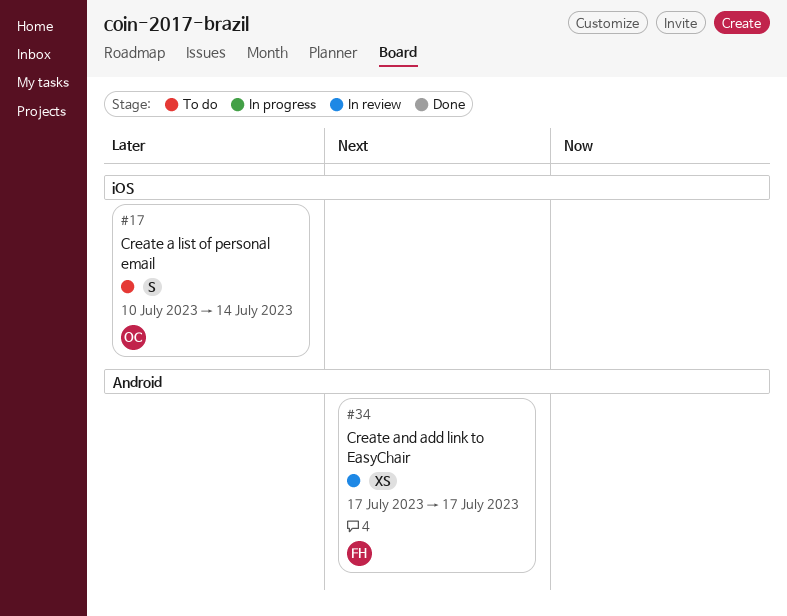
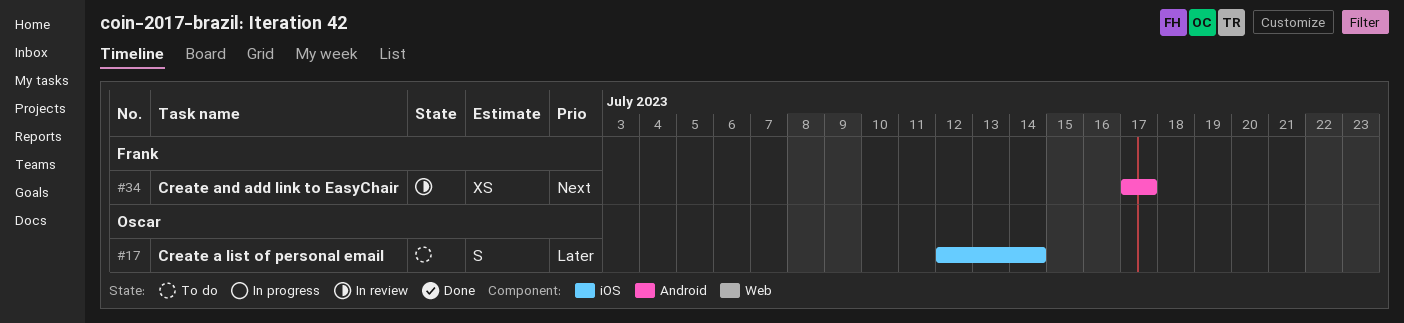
#17, start: Jul 10 -> Jul 12

